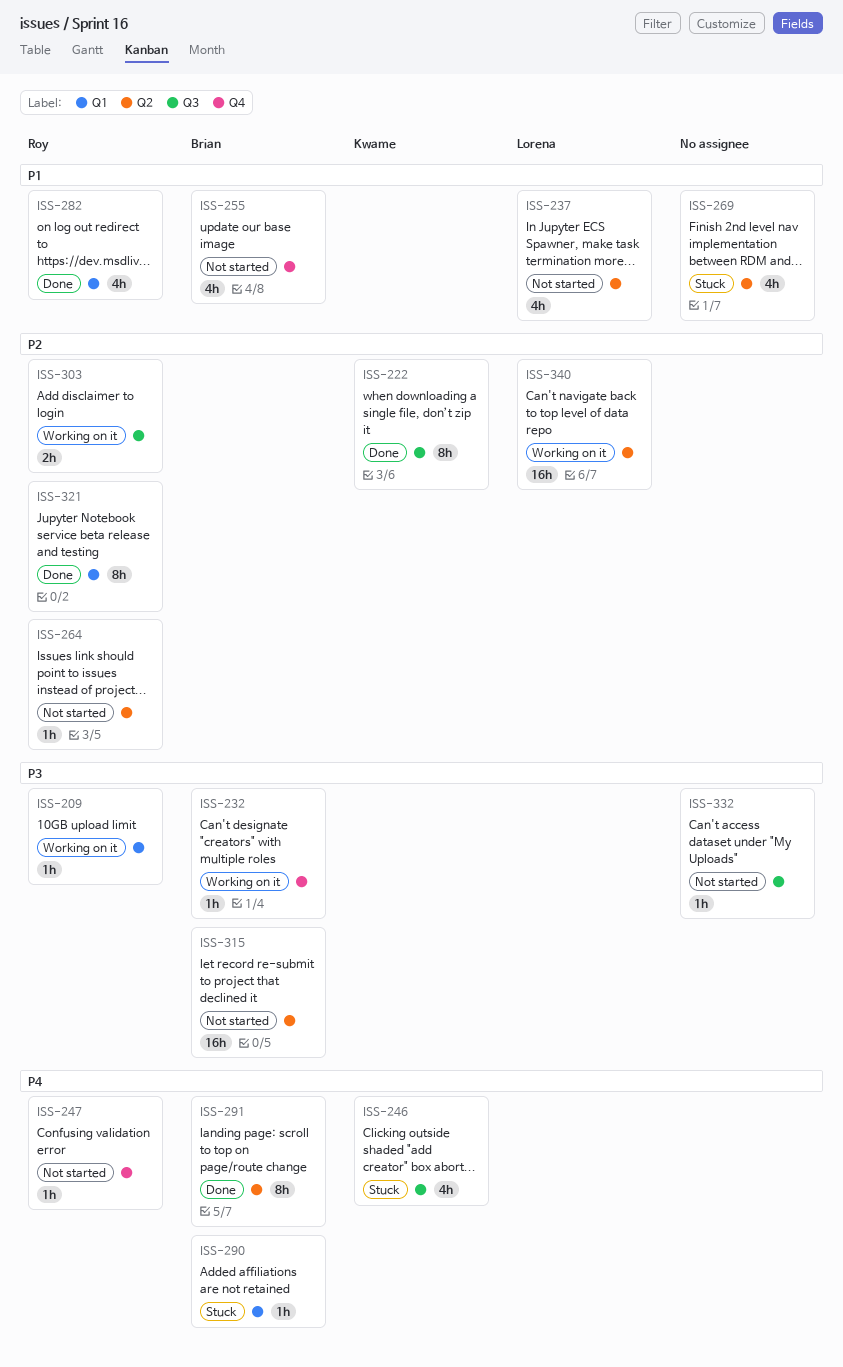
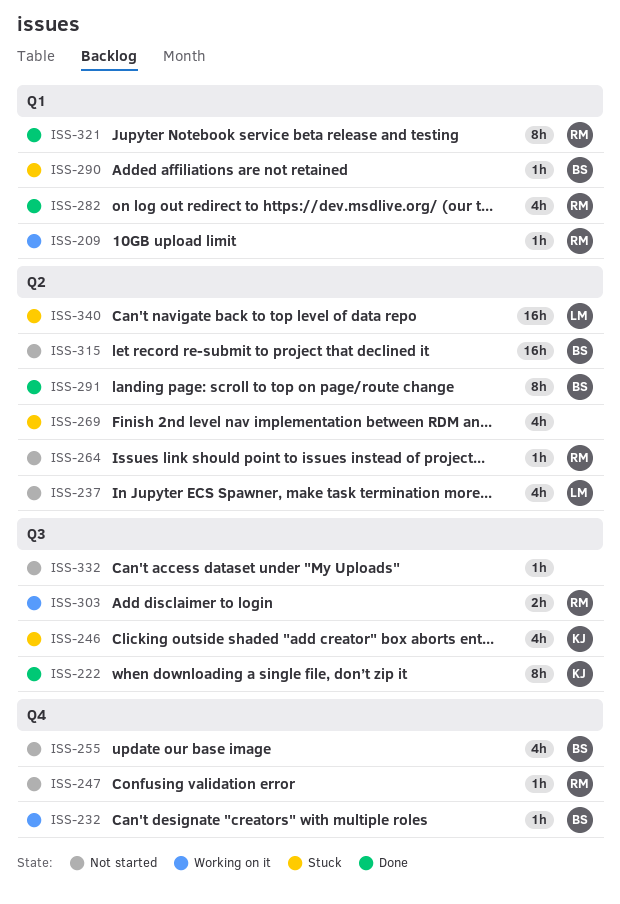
ISS-340, status: Working on it -> Stuck

